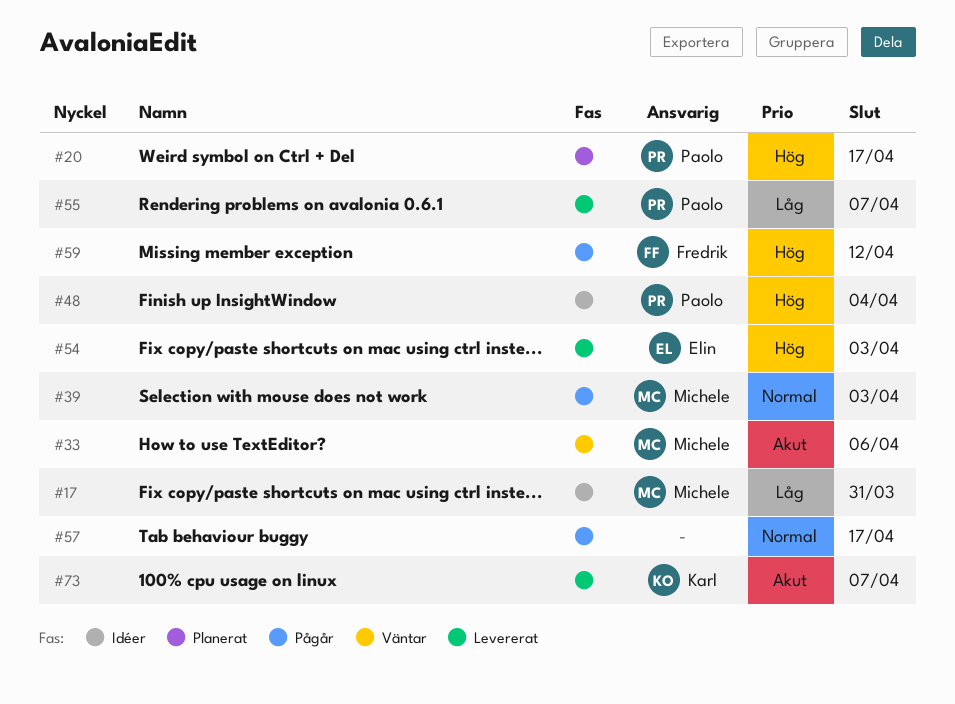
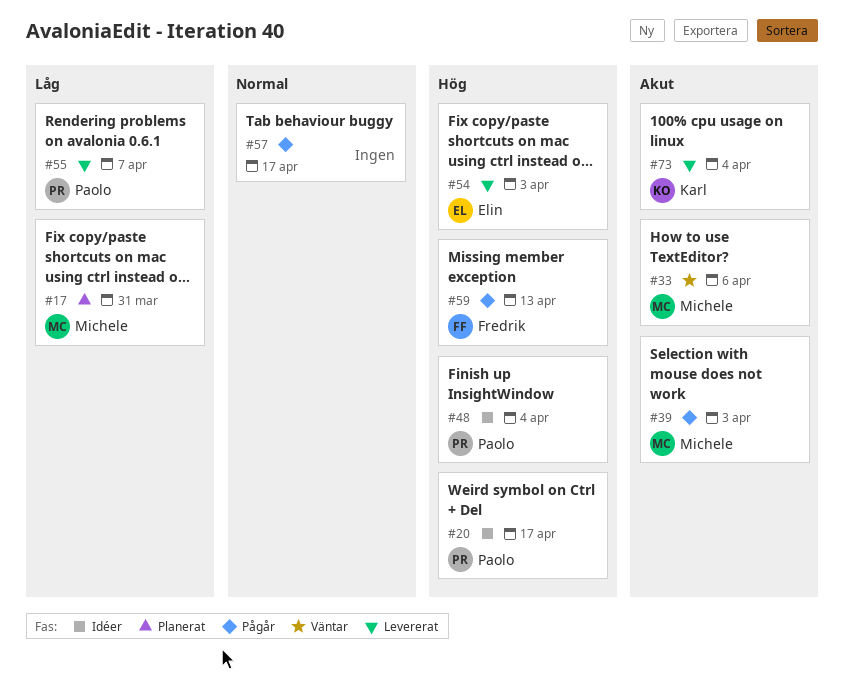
#17, status: Idéer -> Planerat
#20, status: Planerat -> Idéer
#39, priority: Normal -> Akut
#59, due: Apr 12 -> Apr 13
#73, due: Apr 7 -> Apr 4

